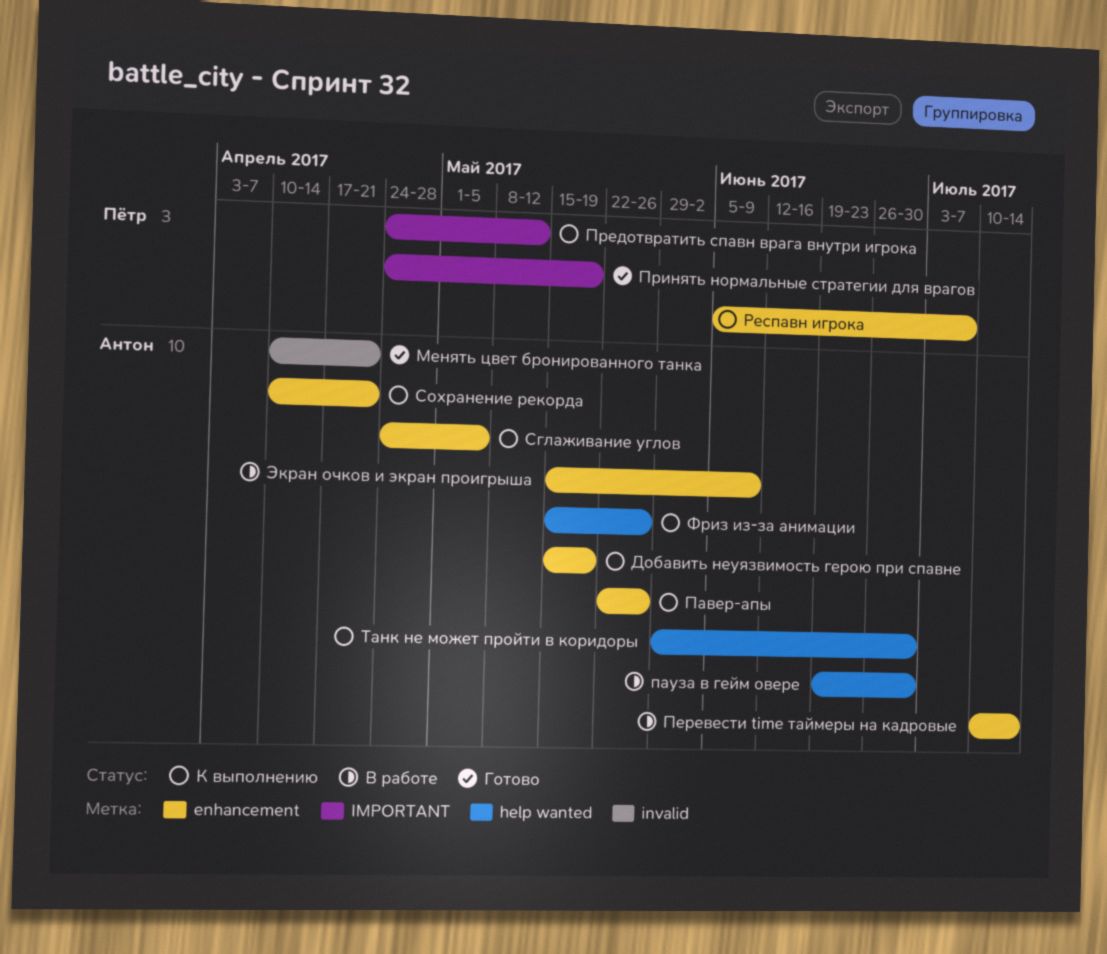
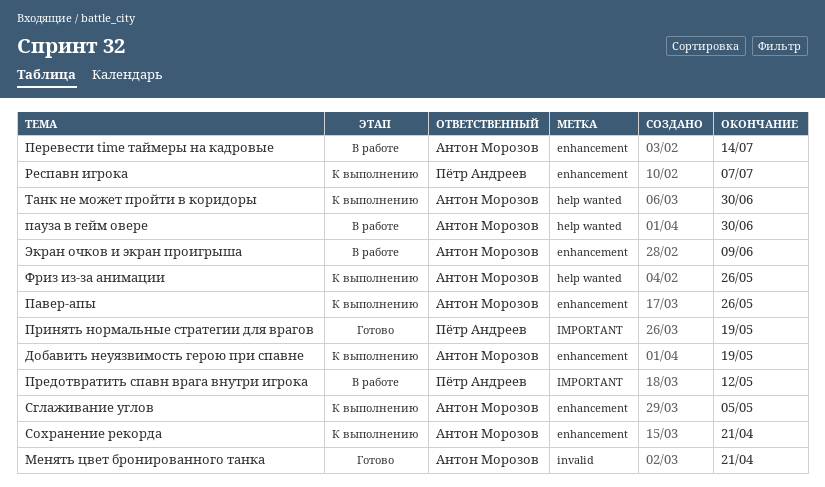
Предотвратить спавн врага внутри игрока, status: К выполнению -> В работе

